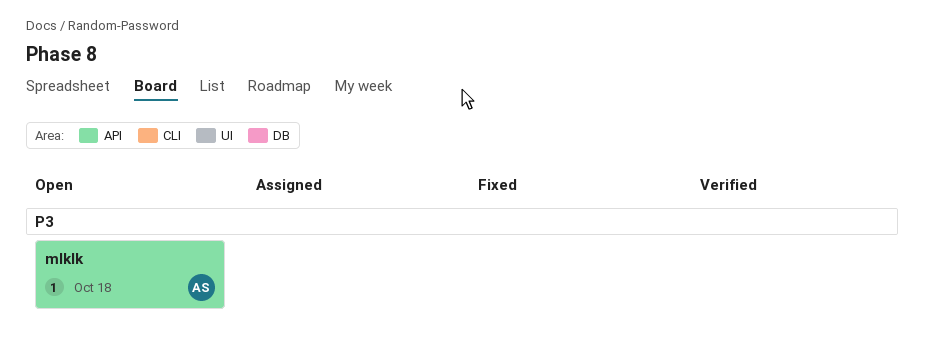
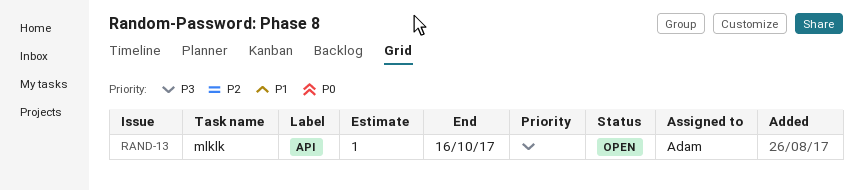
mlklk, due: Oct 18 -> Oct 16

